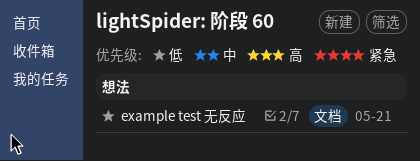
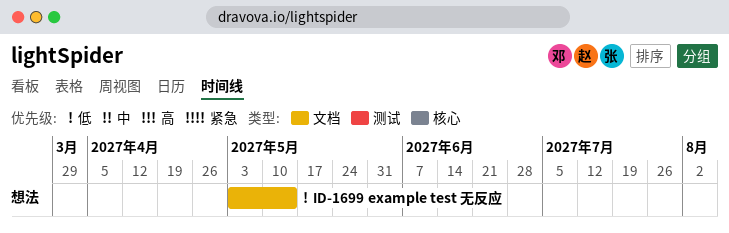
example test 无反应, due: May 21 -> May 14

